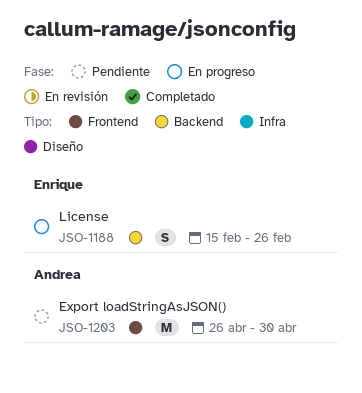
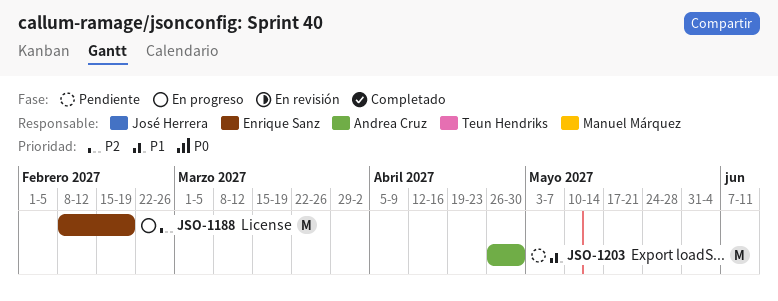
JSO-1188, estimate: S -> M
JSO-1188, start: Feb 15 -> Feb 8
JSO-1188, due: Feb 26 -> Feb 19

